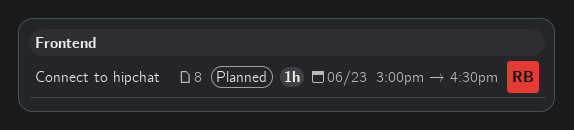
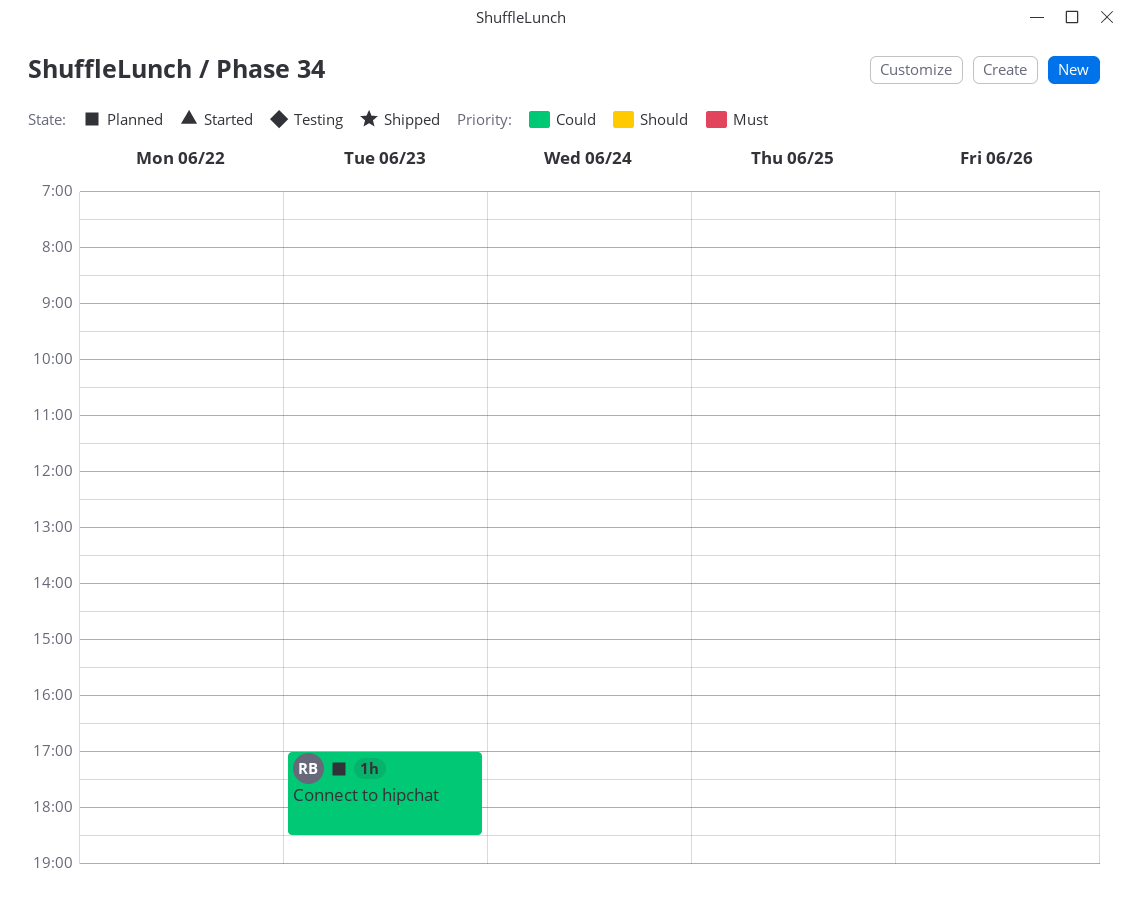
Connect to hipchat, begins: 15:00 -> 17:00
Connect to hipchat, ends: 16:30 -> 18:30

